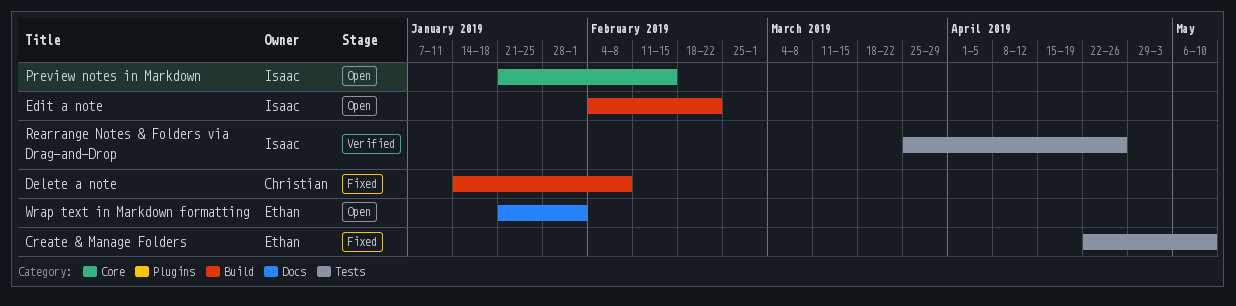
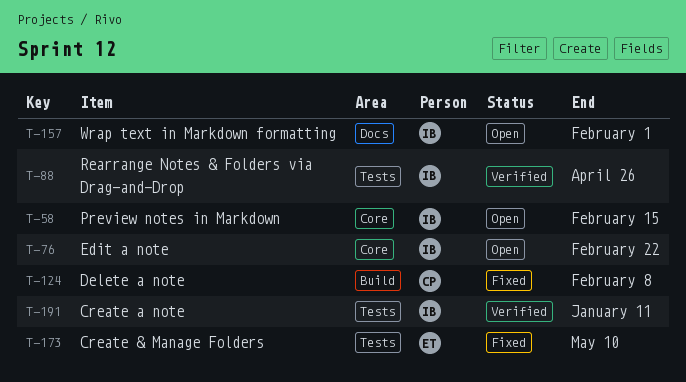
Create a note: none -> present
Edit a note, label: Build -> Core
Wrap text in Markdown formatting, owner: Ethan -> Isaac

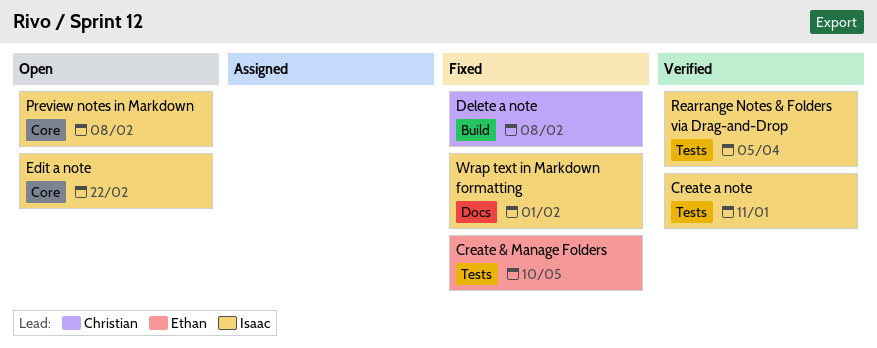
Preview notes in Markdown, due: Feb 15 -> Feb 8
Rearrange Notes & Folders via Drag-and-Drop, due: Apr 26 -> Apr 5
Wrap text in Markdown formatting, status: Open -> Fixed

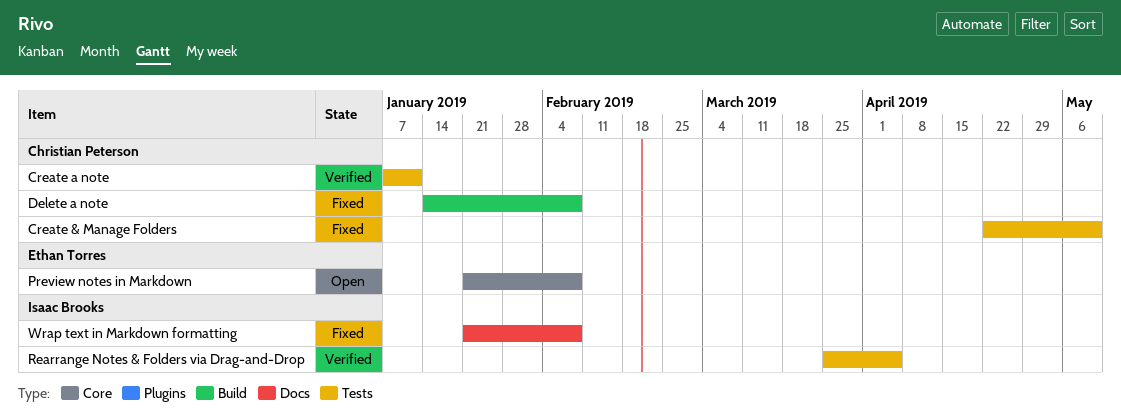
Create & Manage Folders, owner: Ethan Torres -> Christian Peterson
Create a note, owner: Isaac Brooks -> Christian Peterson
Edit a note: present -> none
Preview notes in Markdown, owner: Isaac Brooks -> Ethan Torres
Wrap text in Markdown formatting, due: Feb 1 -> Feb 8

